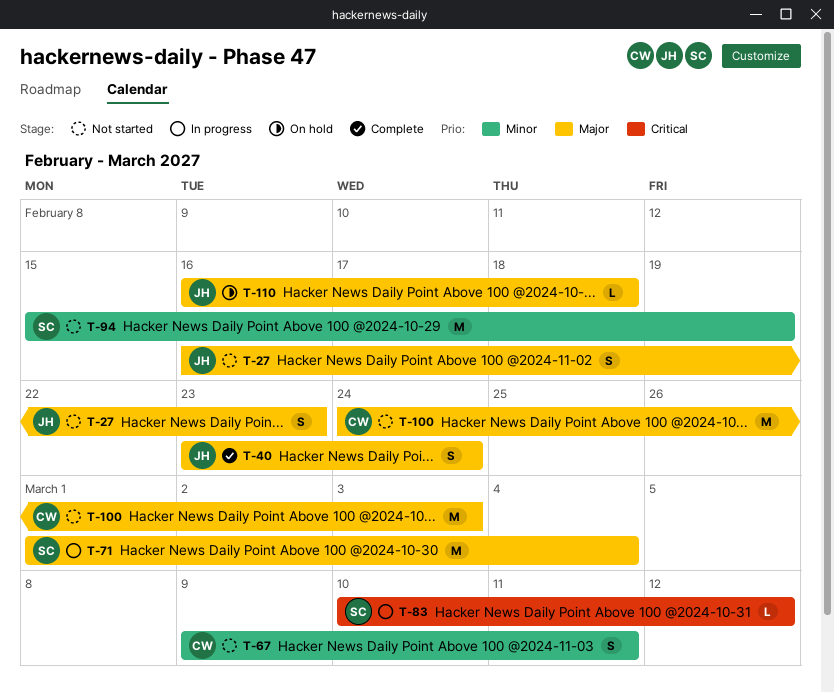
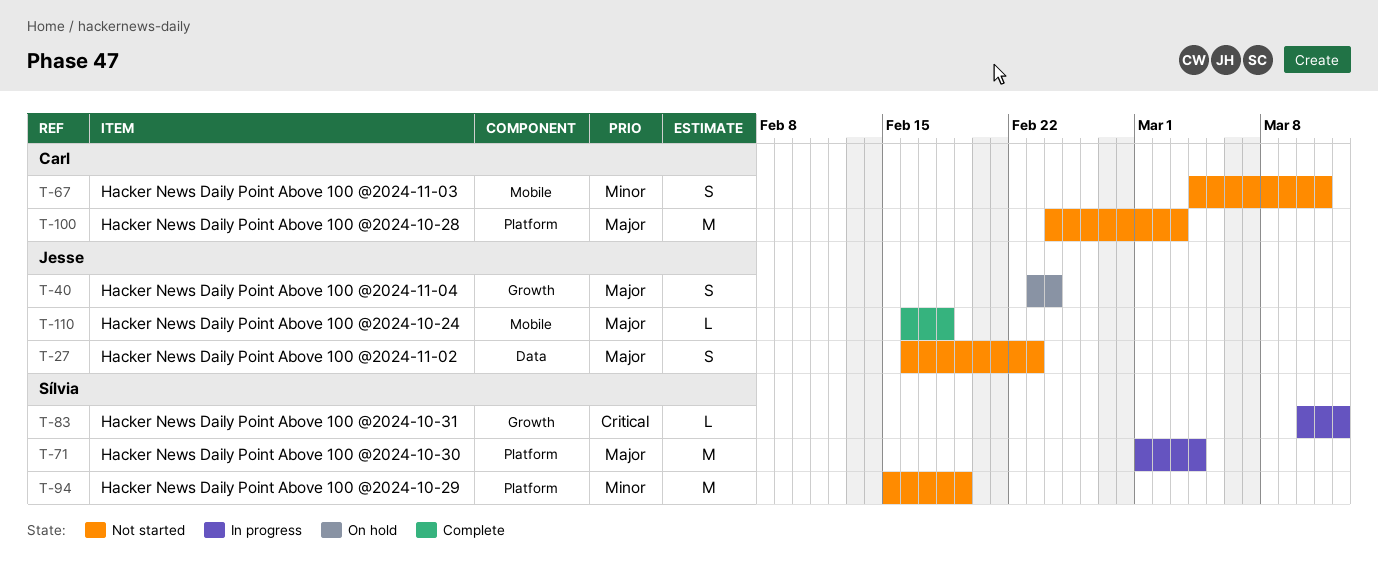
T-40, status: Complete -> On hold
T-67, start: Mar 9 -> Mar 4
T-110, status: On hold -> Complete

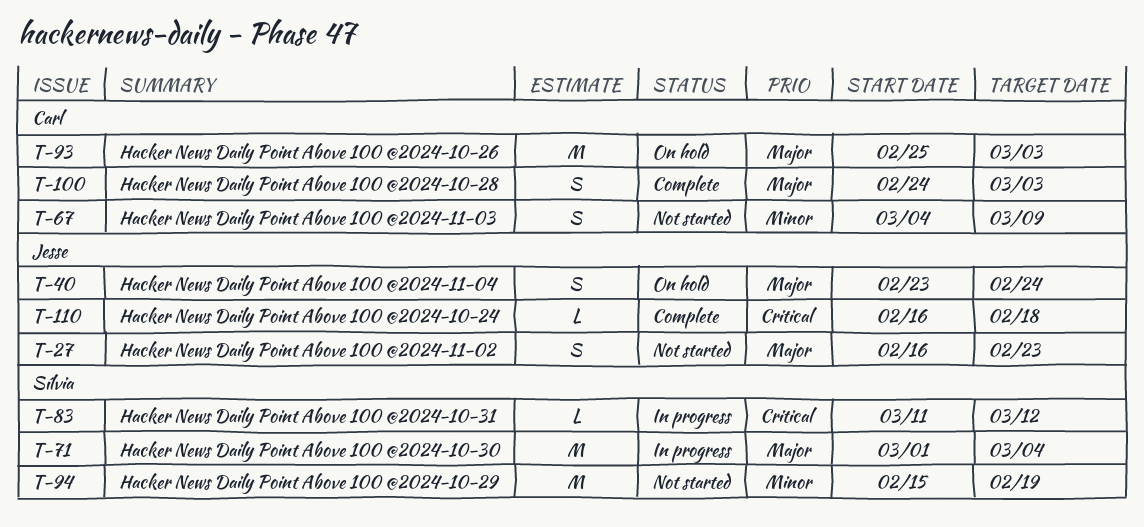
T-67, due: Mar 11 -> Mar 9
T-83, start: Mar 10 -> Mar 11
T-93: none -> present
T-100, status: Not started -> Complete
T-100, estimate: M -> S
T-110, priority: Major -> Critical

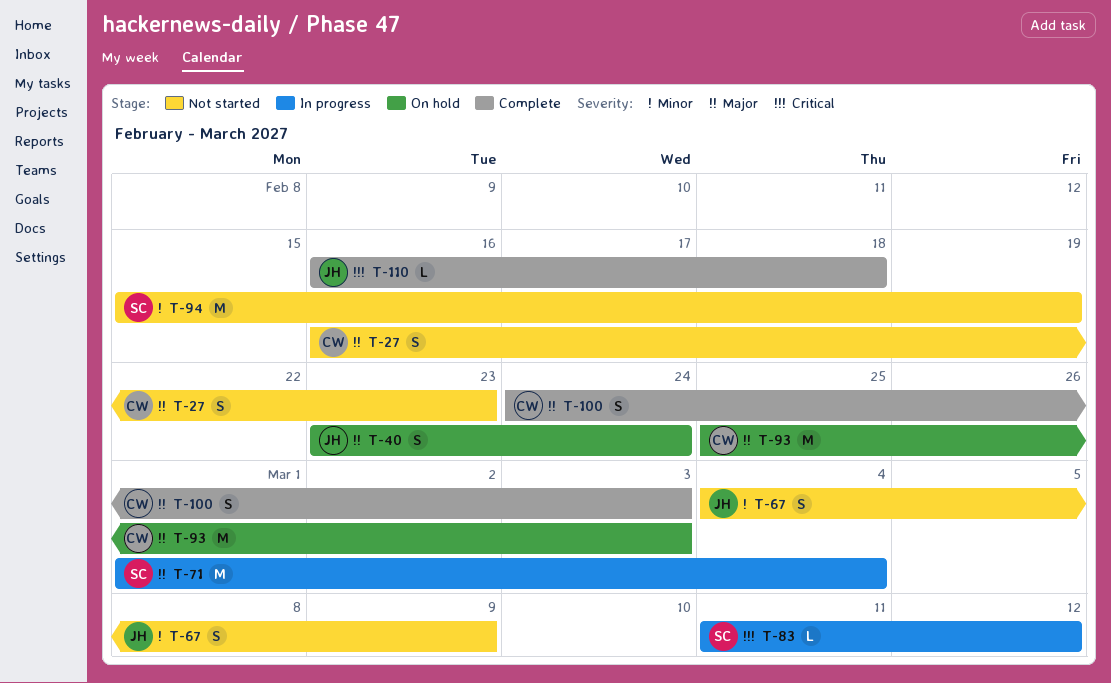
T-27, owner: Jesse -> Carl
T-67, owner: Carl -> Jesse

